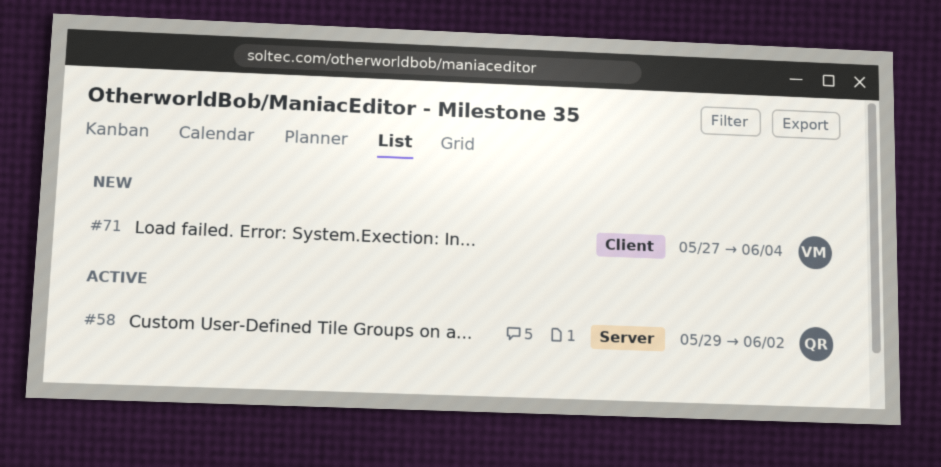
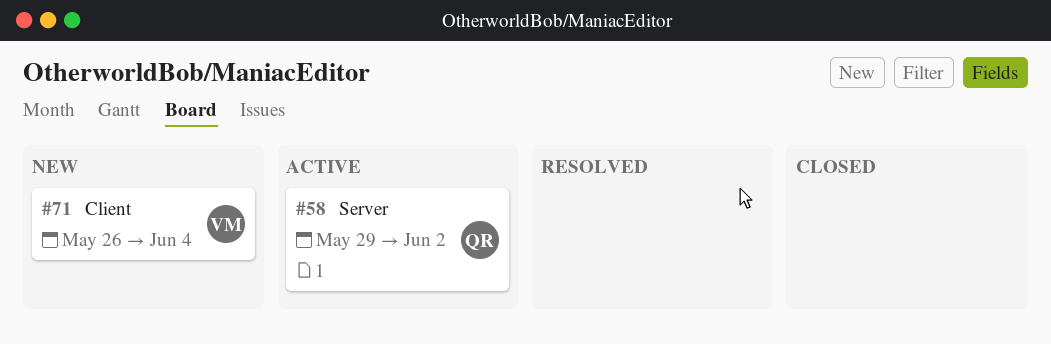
#71, start: May 27 -> May 26

